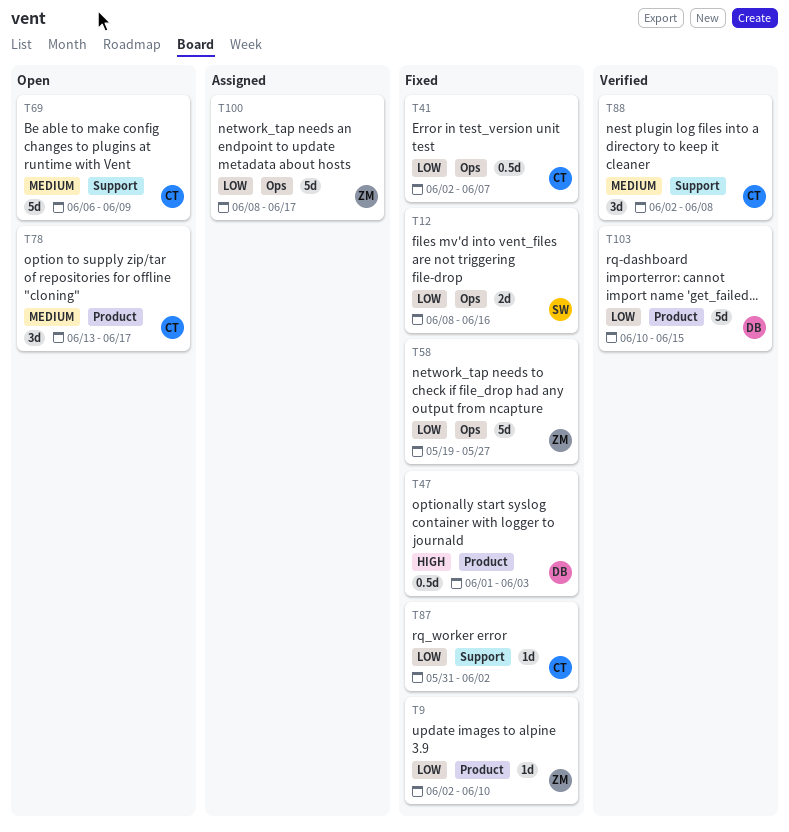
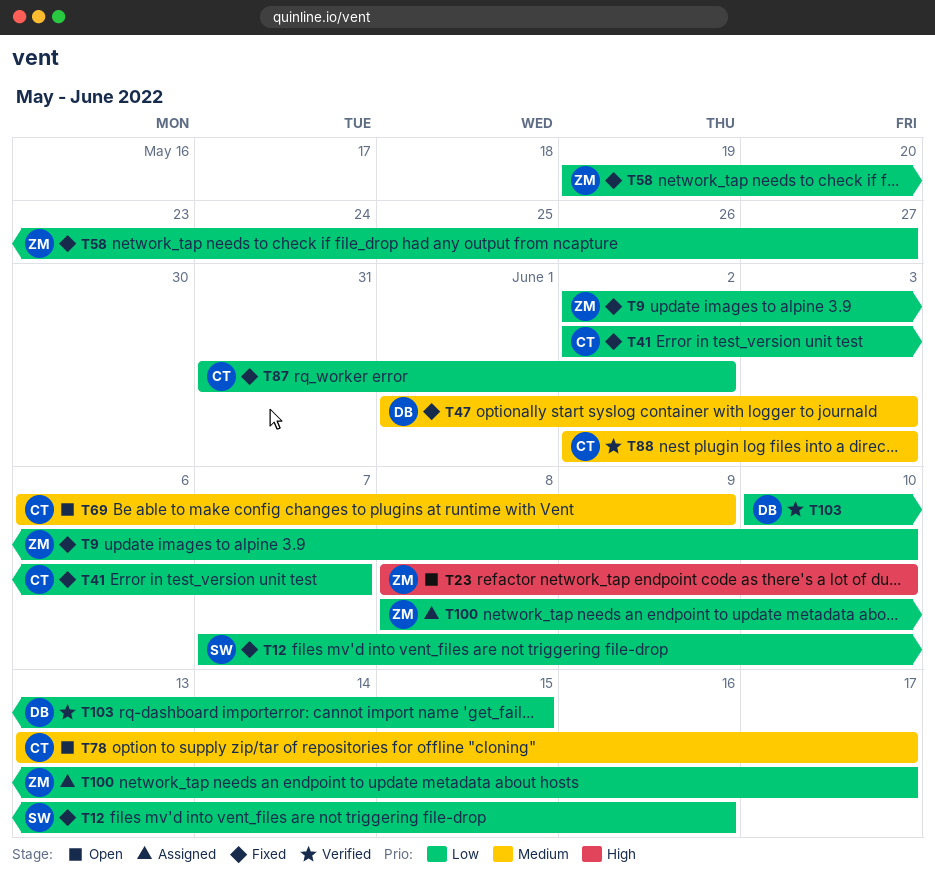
T12, start: Jun 8 -> Jun 7
T23: none -> present
T47, priority: High -> Medium
T88, due: Jun 8 -> Jun 3

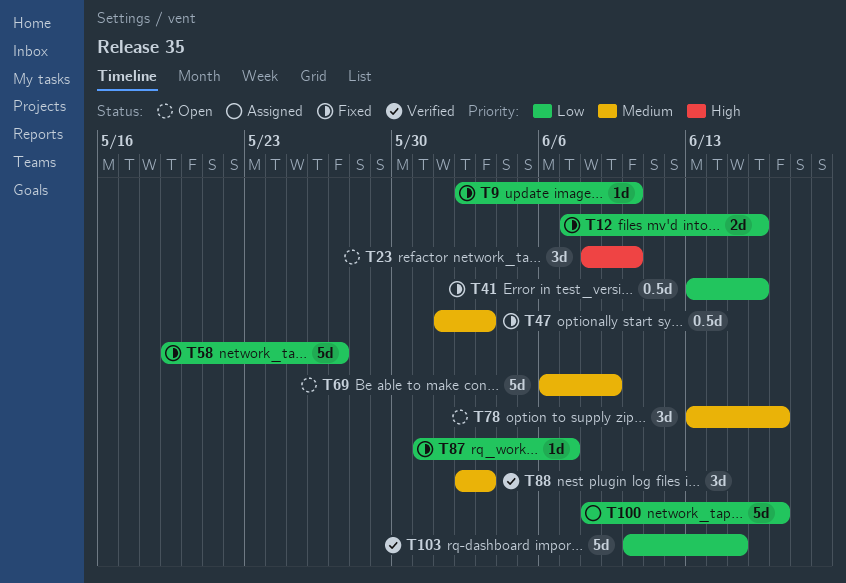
T41, start: Jun 2 -> Jun 13
T41, due: Jun 7 -> Jun 16
T87, due: Jun 2 -> Jun 7

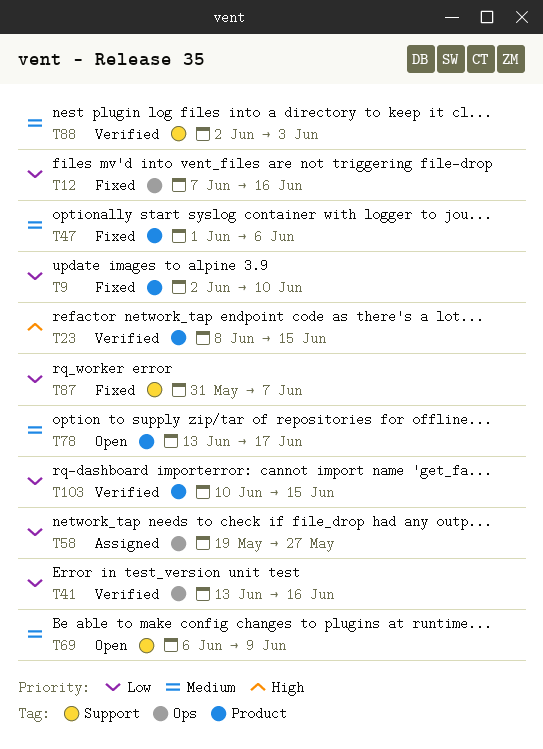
T23, status: Open -> Verified
T23, due: Jun 10 -> Jun 15
T41, status: Fixed -> Verified
T47, due: Jun 3 -> Jun 6
T58, status: Fixed -> Assigned
T100: present -> none

